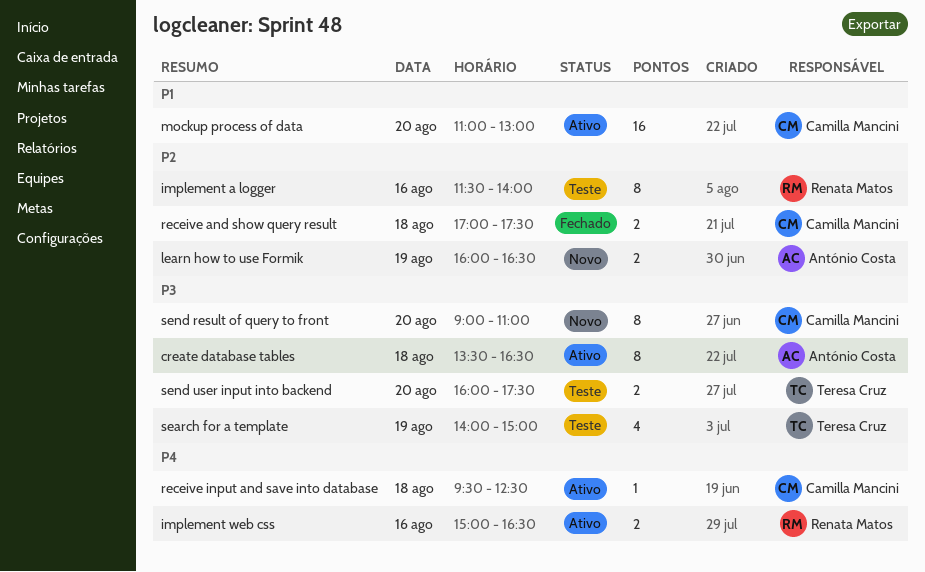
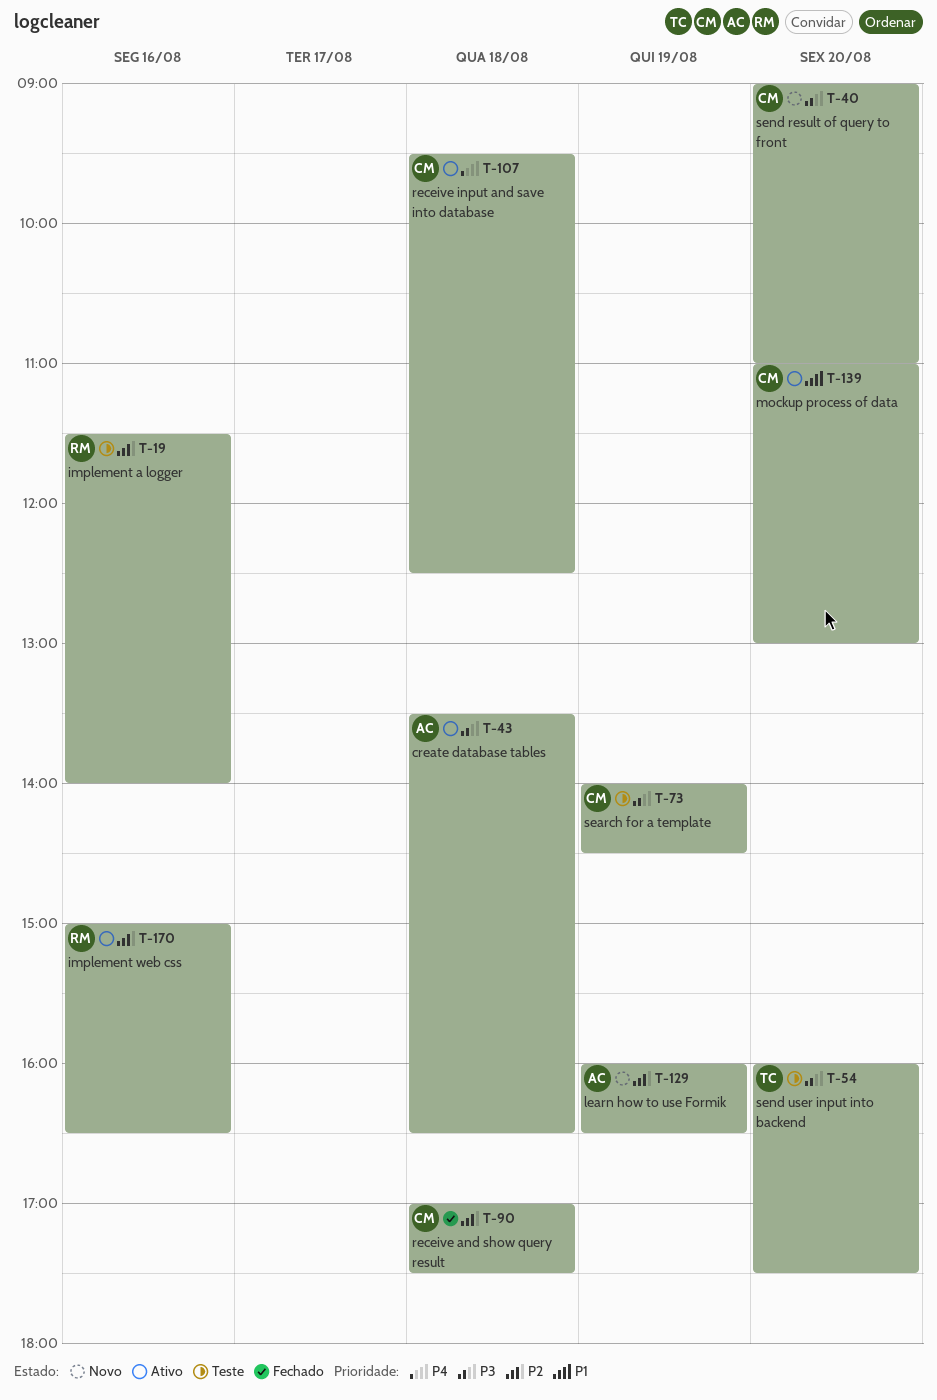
implement web css, priority: P4 -> P2
search for a template, owner: Teresa Cruz -> Camilla Mancini
search for a template, ends: 15:00 -> 14:30

